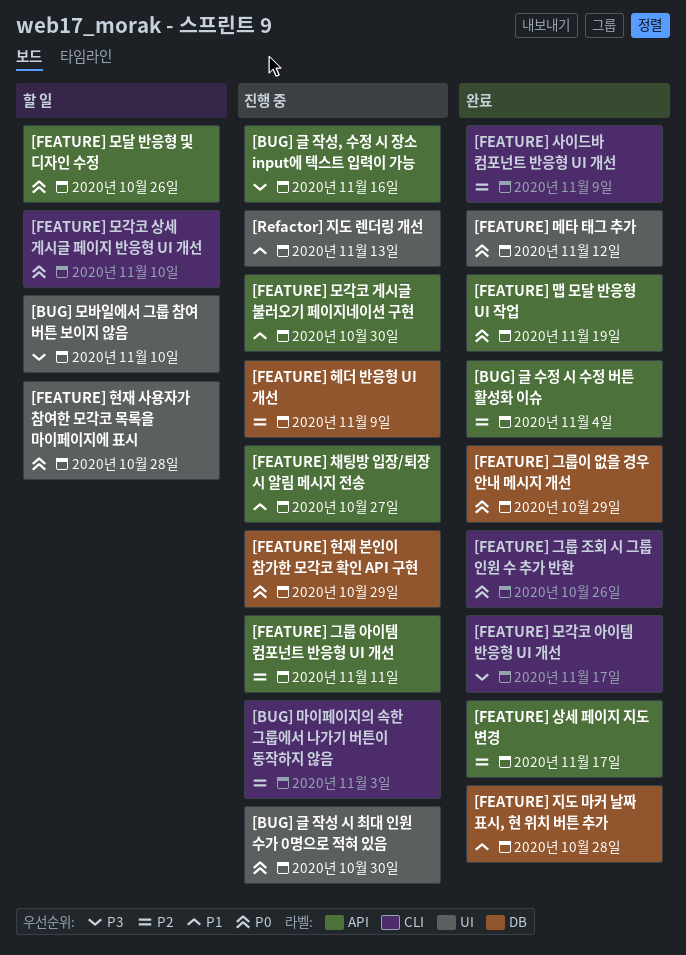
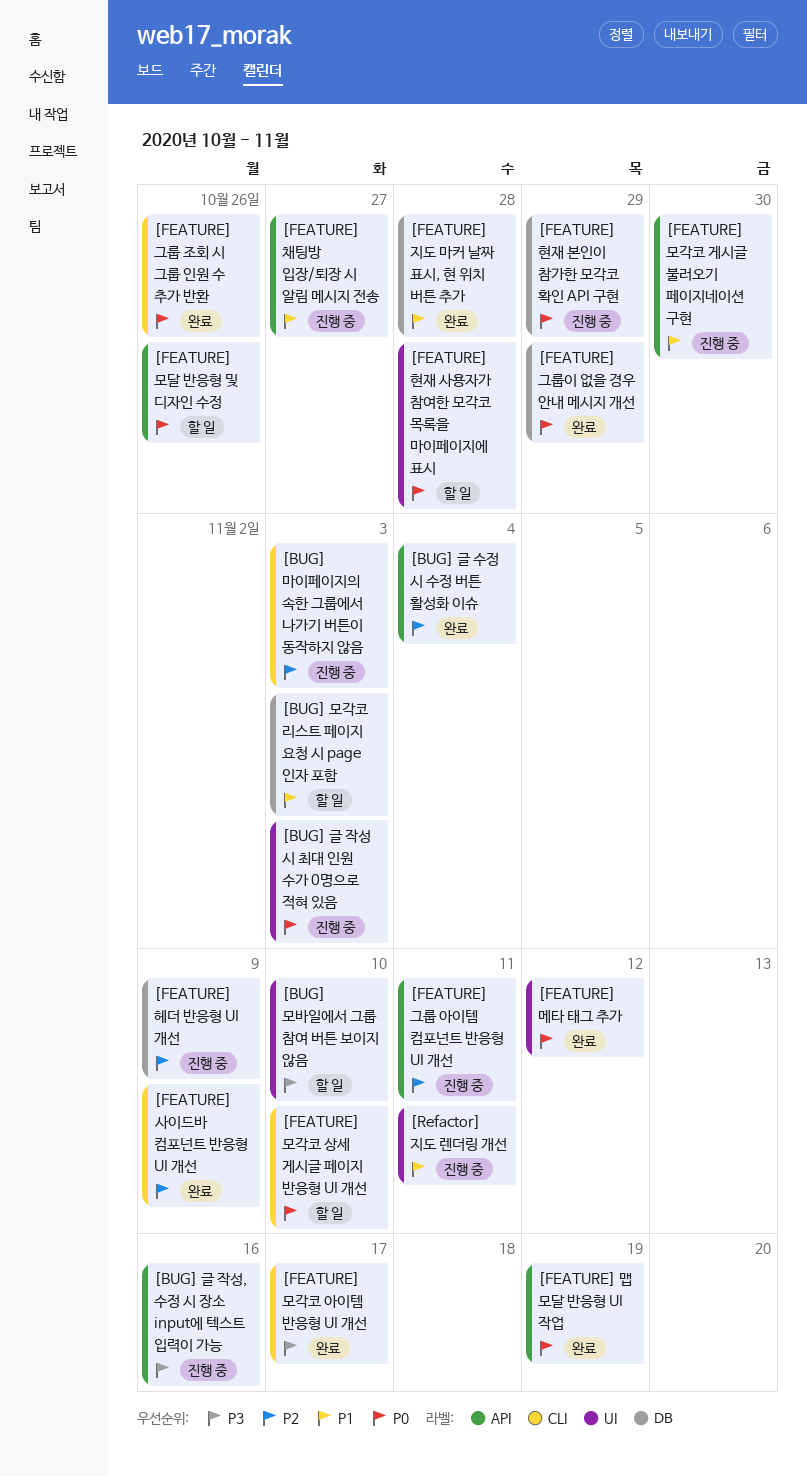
[BUG] 글 작성 시 최대 인원 수가 0명으로 적혀 있음, due: Oct 30 -> Nov 3
[BUG] 모각코 리스트 페이지 요청 시 page 인자 포함: none -> present
[FEATURE] 상세 페이지 지도 변경: present -> none
[Refactor] 지도 렌더링 개선, due: Nov 13 -> Nov 11

